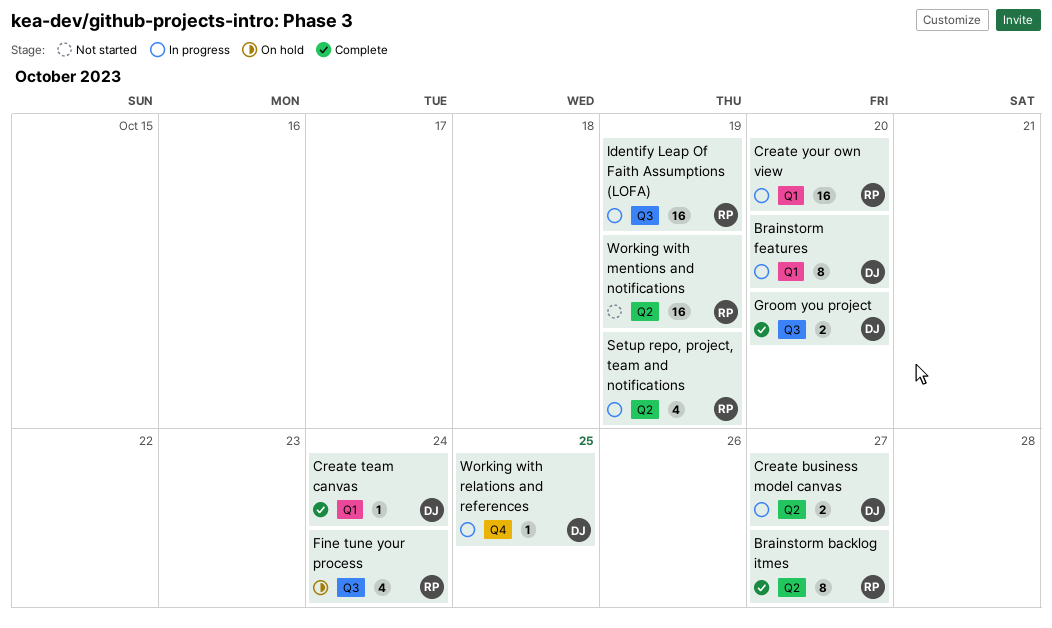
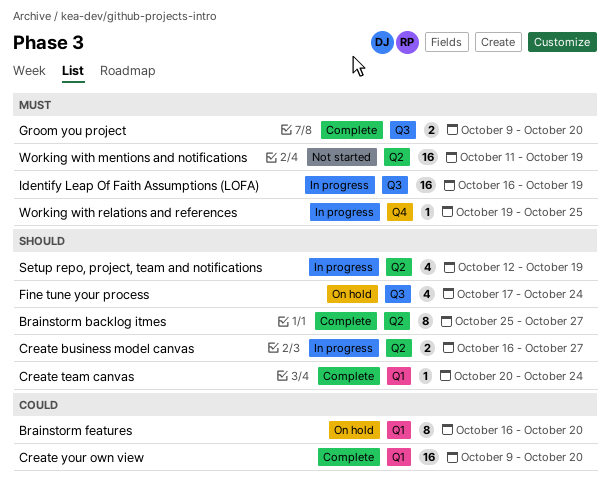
Brainstorm features, status: In progress -> On hold
Create your own view, status: In progress -> Complete

